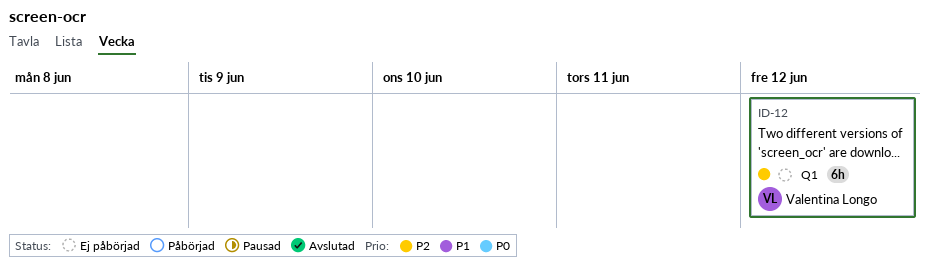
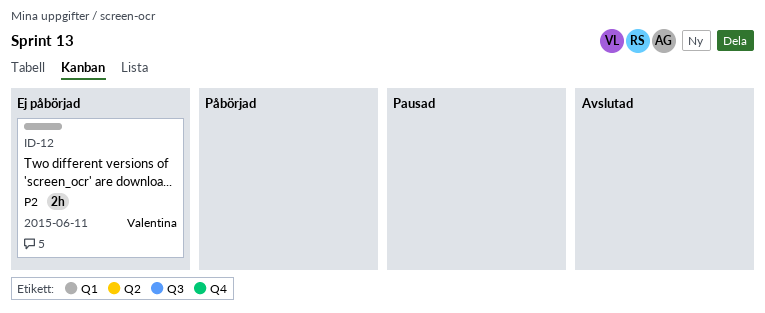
ID-12, estimate: 6h -> 2h
ID-12, due: Jun 12 -> Jun 11

